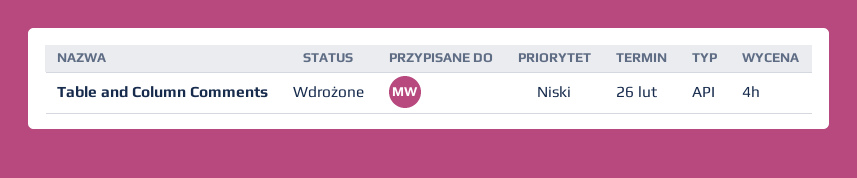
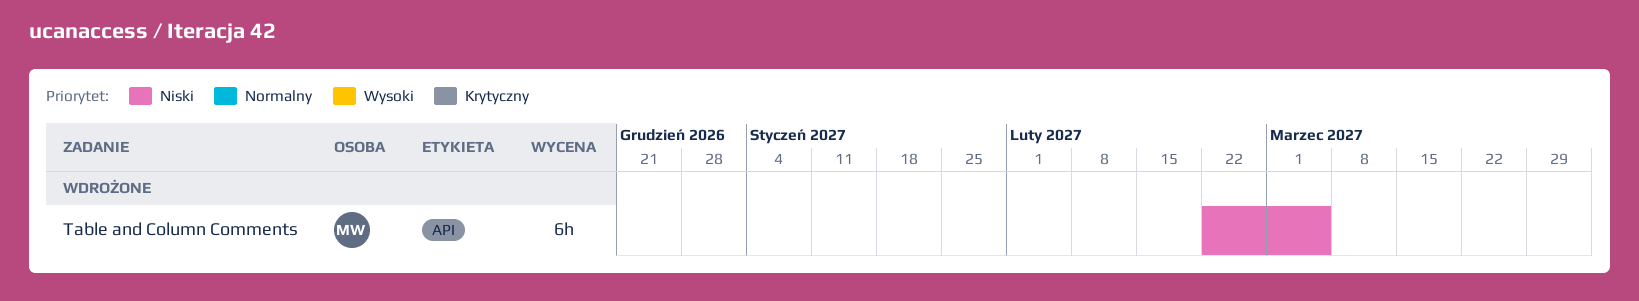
Table and Column Comments, estimate: 4h -> 6h
Table and Column Comments, due: Feb 26 -> Mar 5

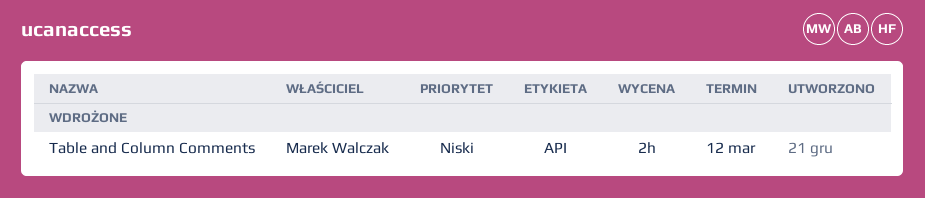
Table and Column Comments, estimate: 6h -> 2h
Table and Column Comments, due: Mar 5 -> Mar 12

